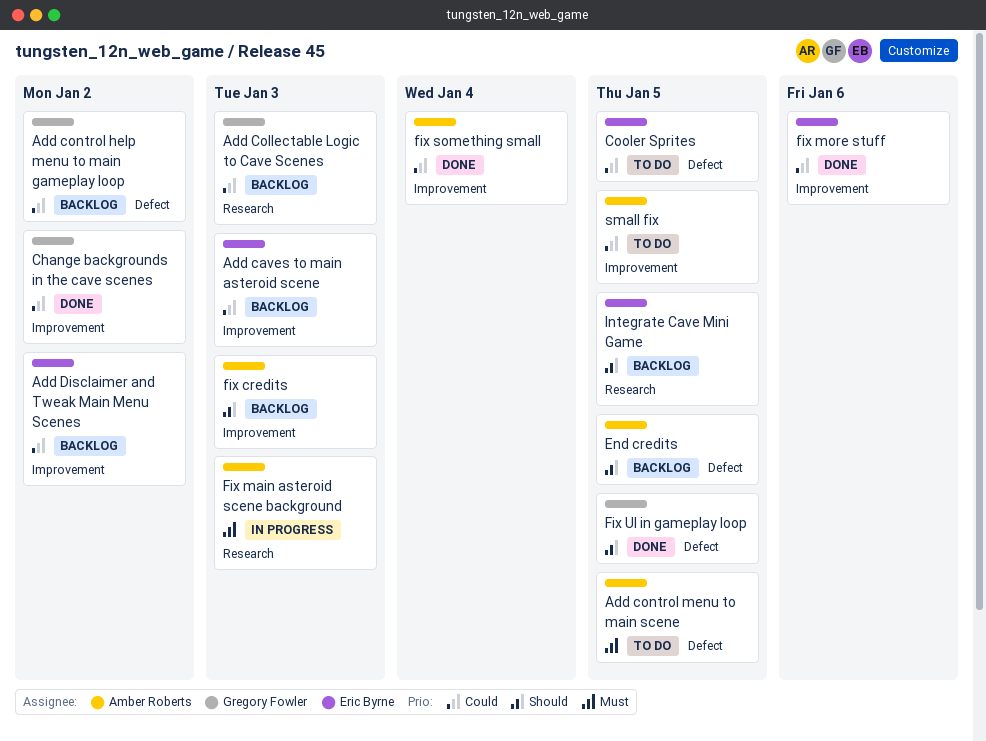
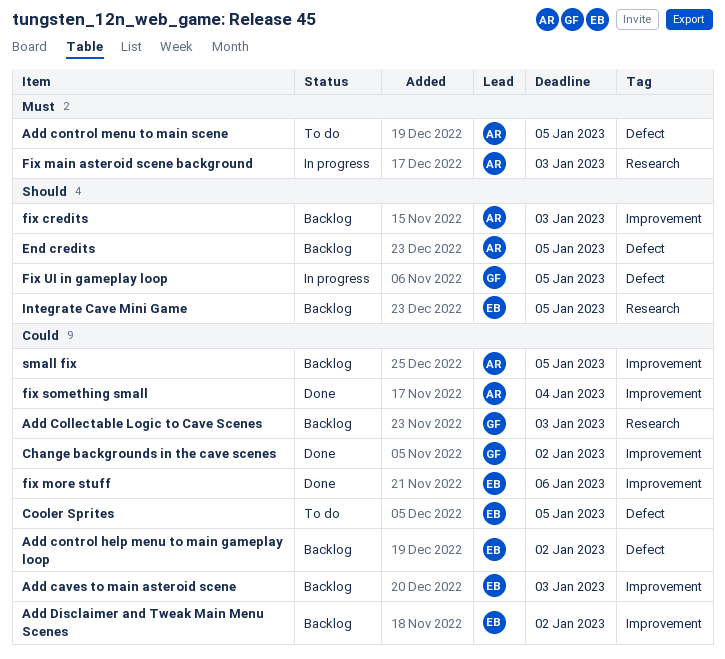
Add control help menu to main gameplay loop, owner: Gregory Fowler -> Eric Byrne
Fix UI in gameplay loop, status: Done -> In progress
small fix, status: To do -> Backlog

